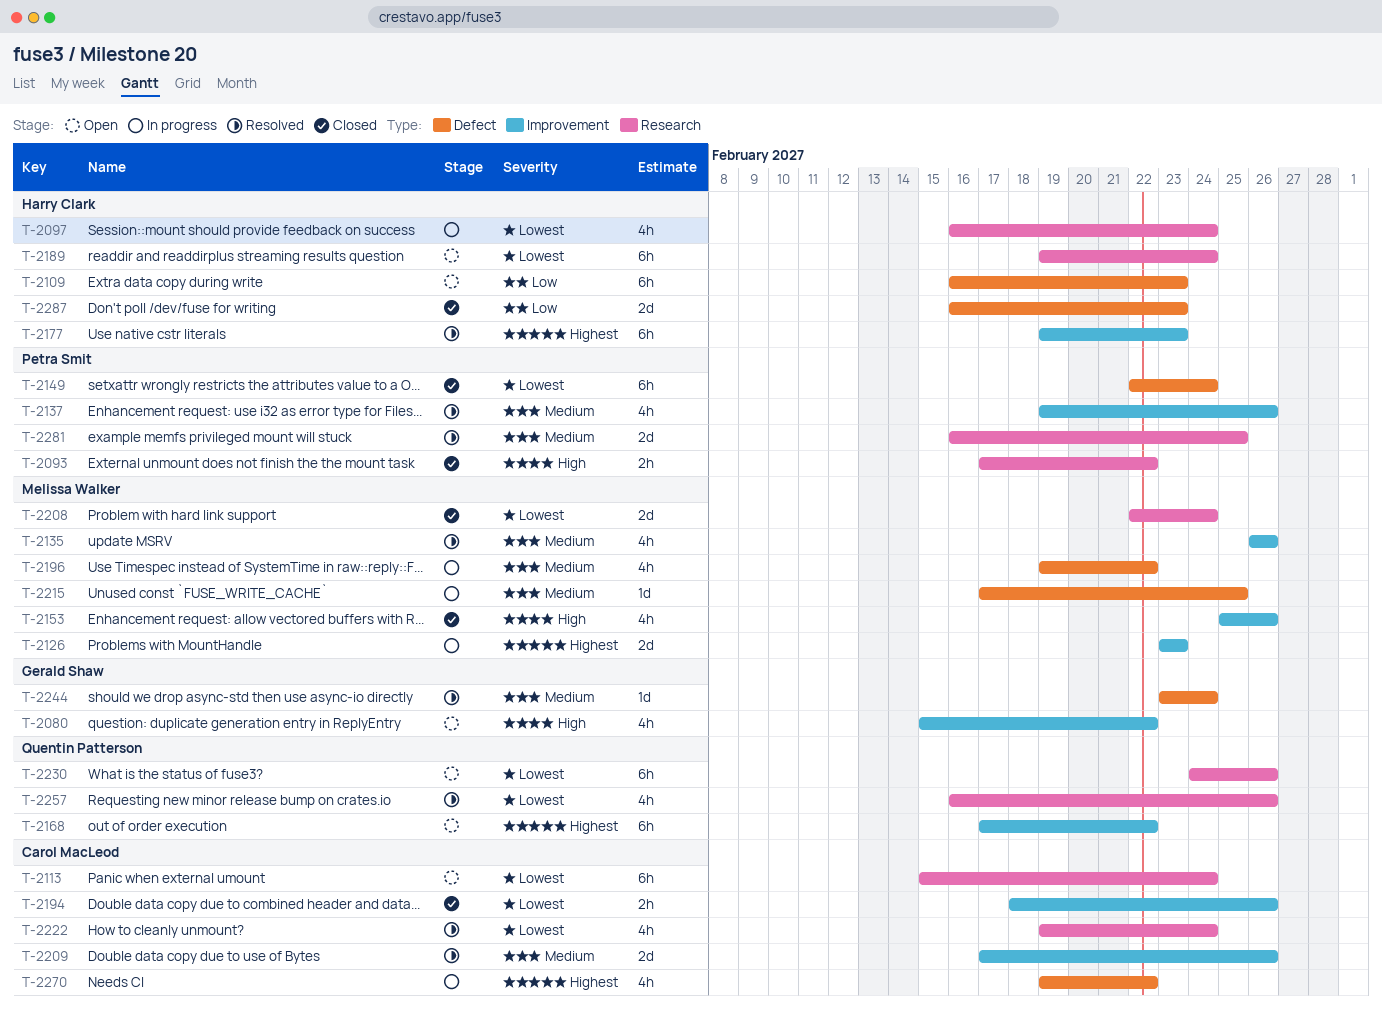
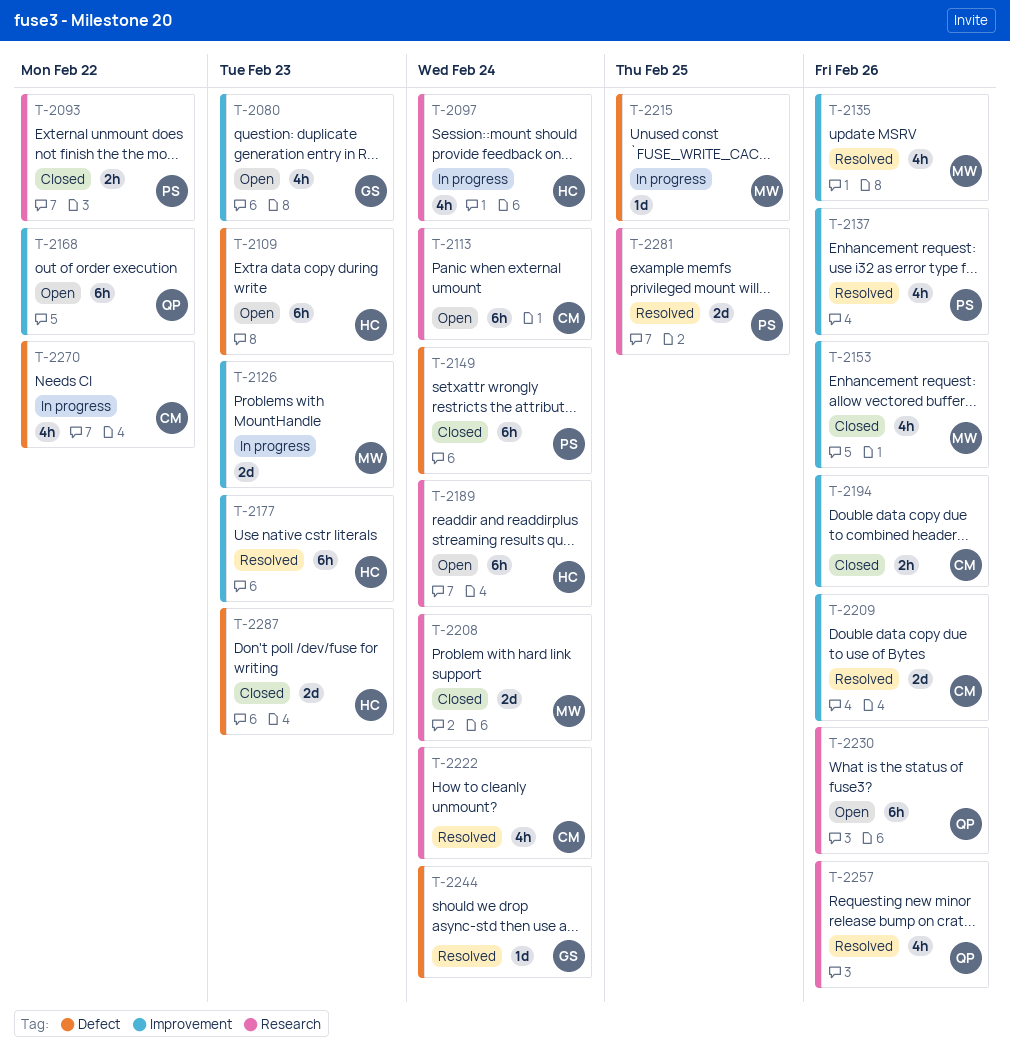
T-2080, due: Feb 22 -> Feb 23
T-2196: present -> none

